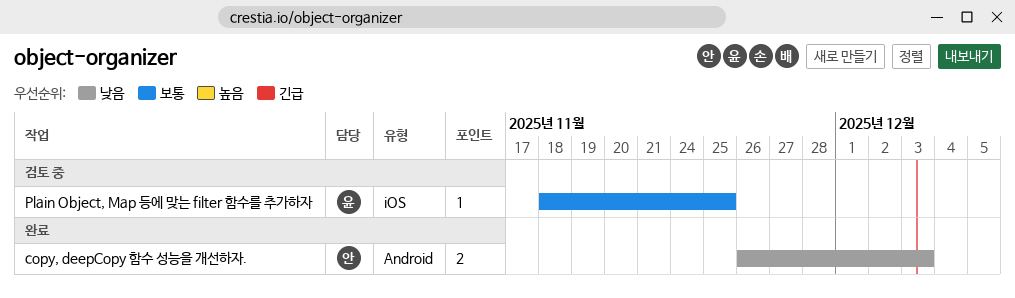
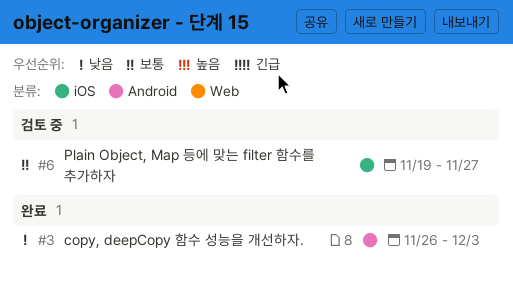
Plain Object, Map 등에 맞는 filter 함수를 추가하자, start: Nov 18 -> Nov 19
Plain Object, Map 등에 맞는 filter 함수를 추가하자, due: Nov 25 -> Nov 27

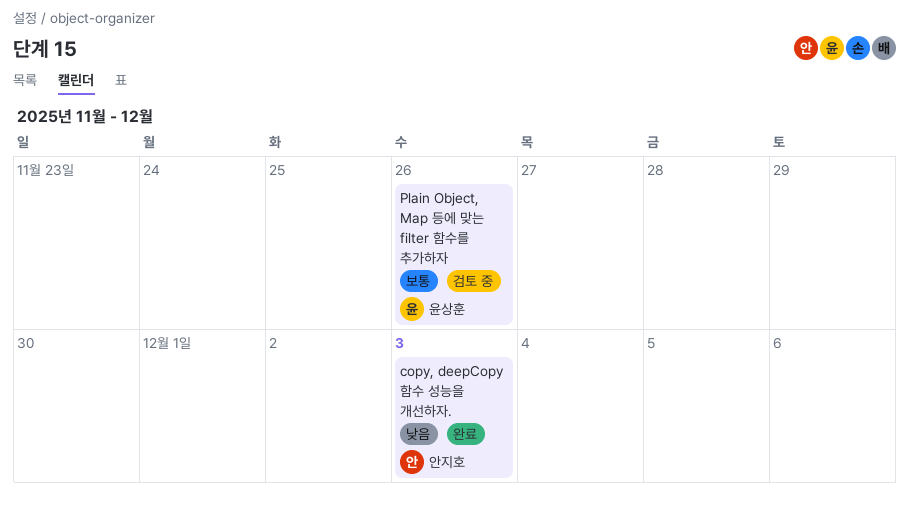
Plain Object, Map 등에 맞는 filter 함수를 추가하자, due: Nov 27 -> Nov 26

